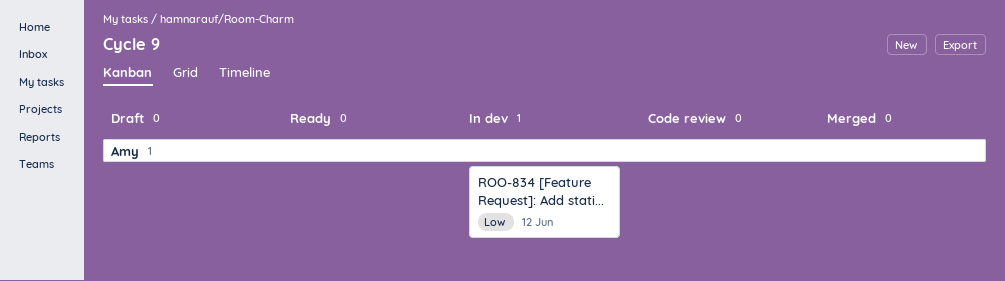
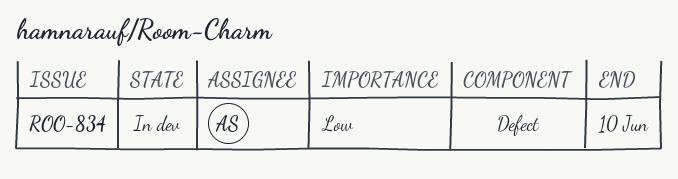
ROO-834, due: Jun 12 -> Jun 10

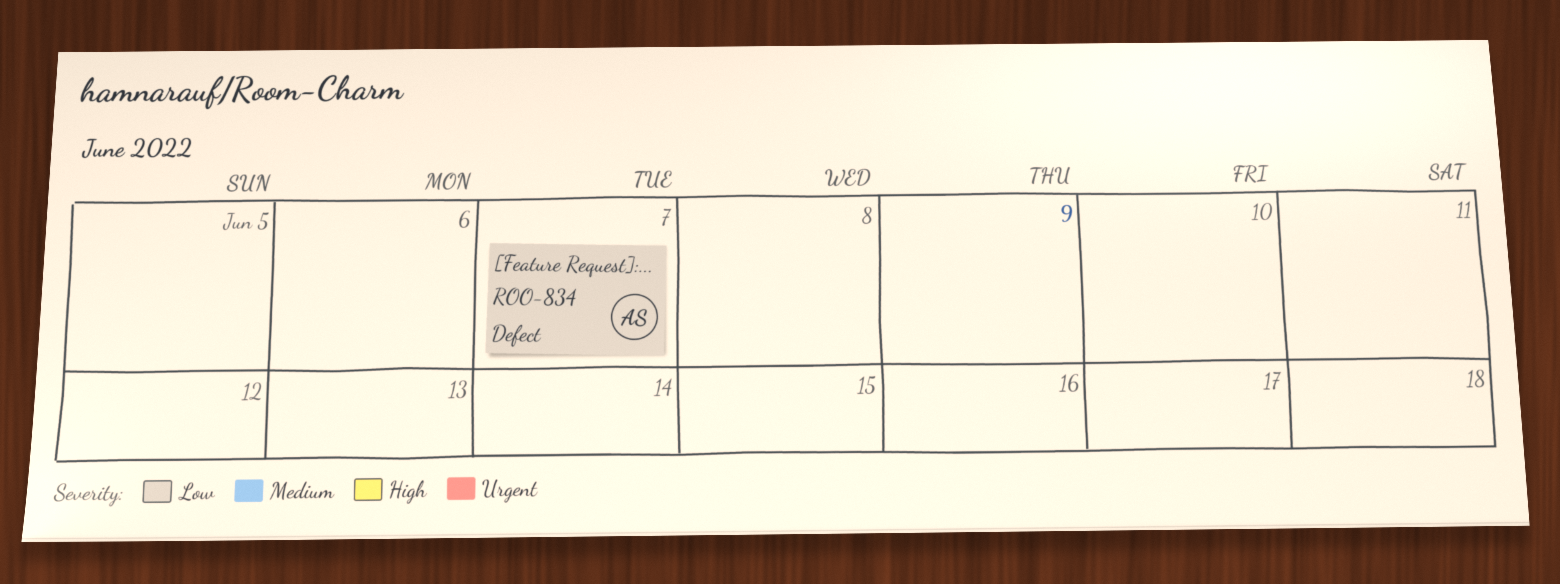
ROO-834, due: Jun 10 -> Jun 7

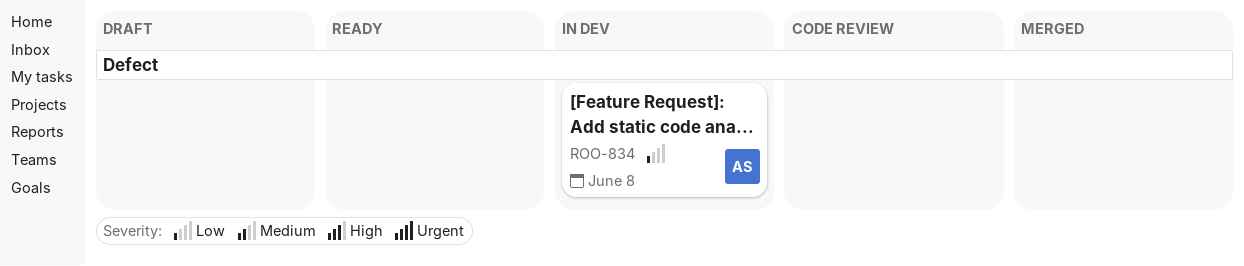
ROO-834, due: Jun 7 -> Jun 8

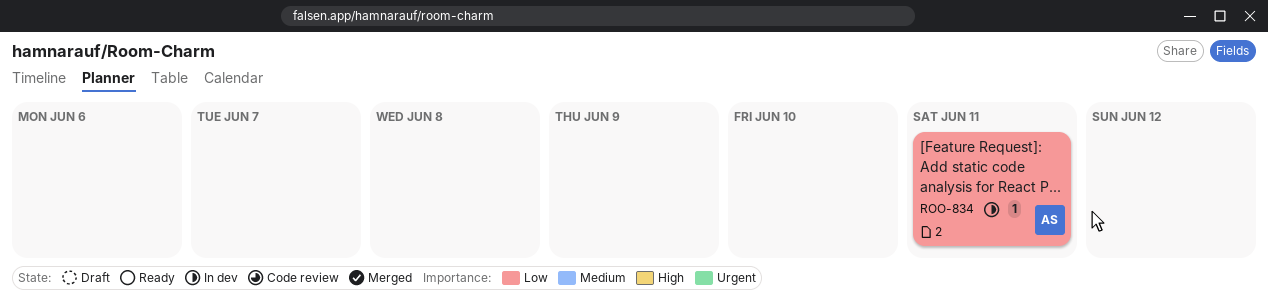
ROO-834, due: Jun 8 -> Jun 11

